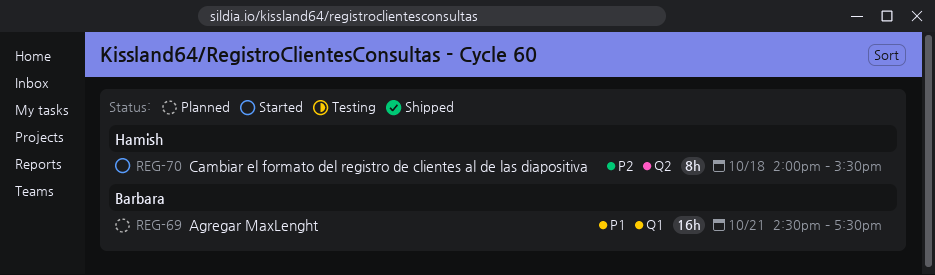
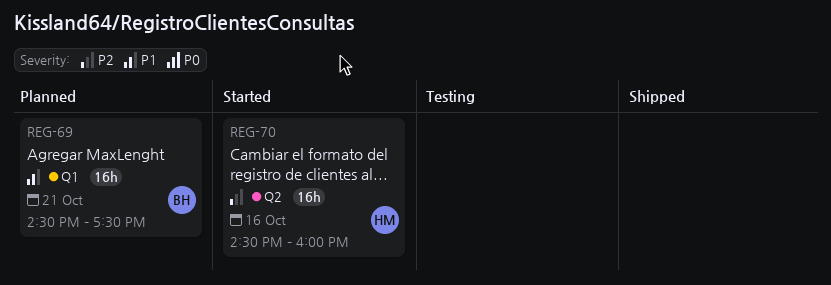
REG-70, estimate: 8h -> 16h
REG-70, day: Oct 18 -> Oct 16
REG-70, begins: 14:00 -> 14:30
REG-70, ends: 15:30 -> 16:00

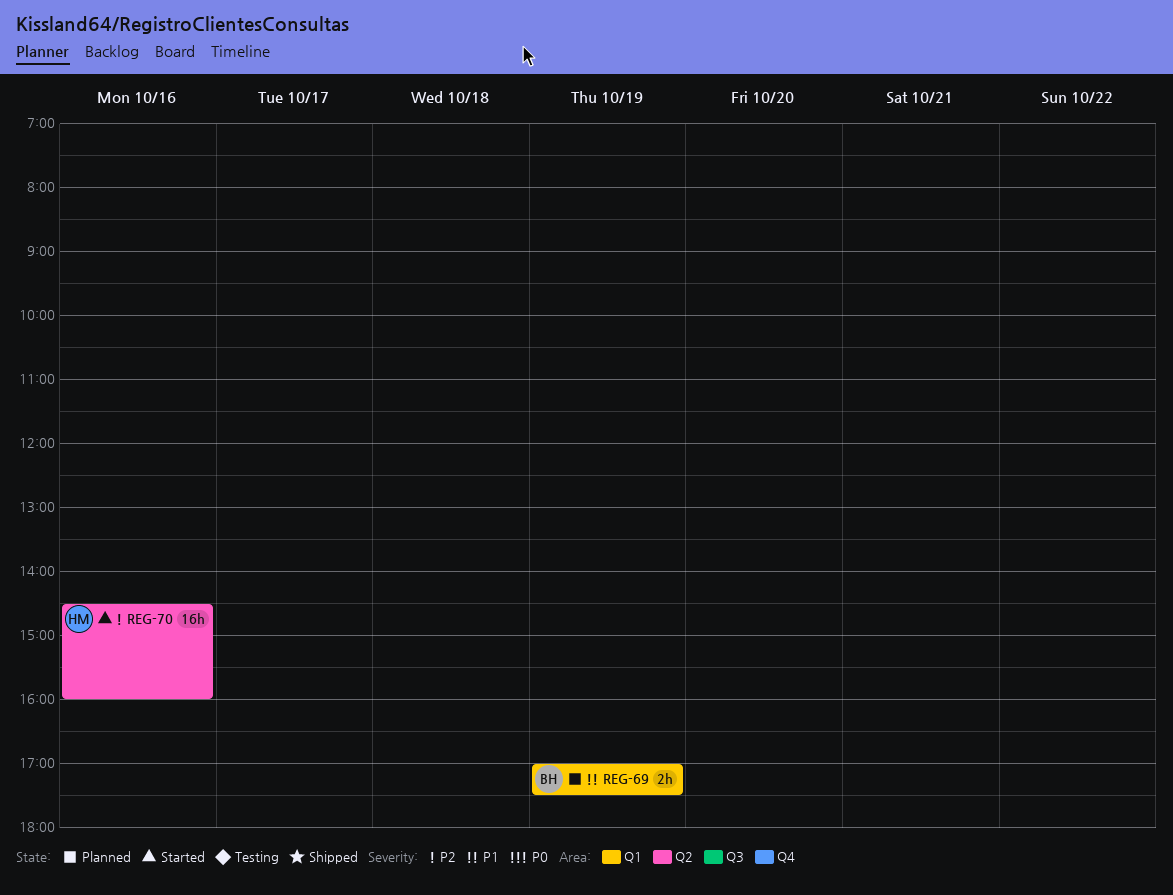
REG-69, estimate: 16h -> 2h
REG-69, day: Oct 21 -> Oct 19
REG-69, begins: 14:30 -> 17:00

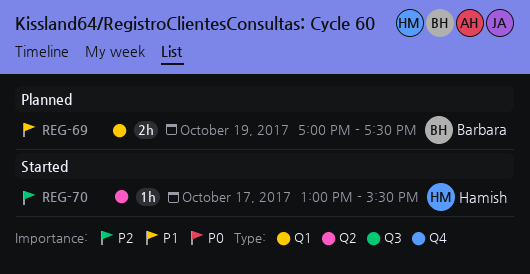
REG-70, estimate: 16h -> 1h
REG-70, day: Oct 16 -> Oct 17
REG-70, begins: 14:30 -> 13:00
REG-70, ends: 16:00 -> 15:30

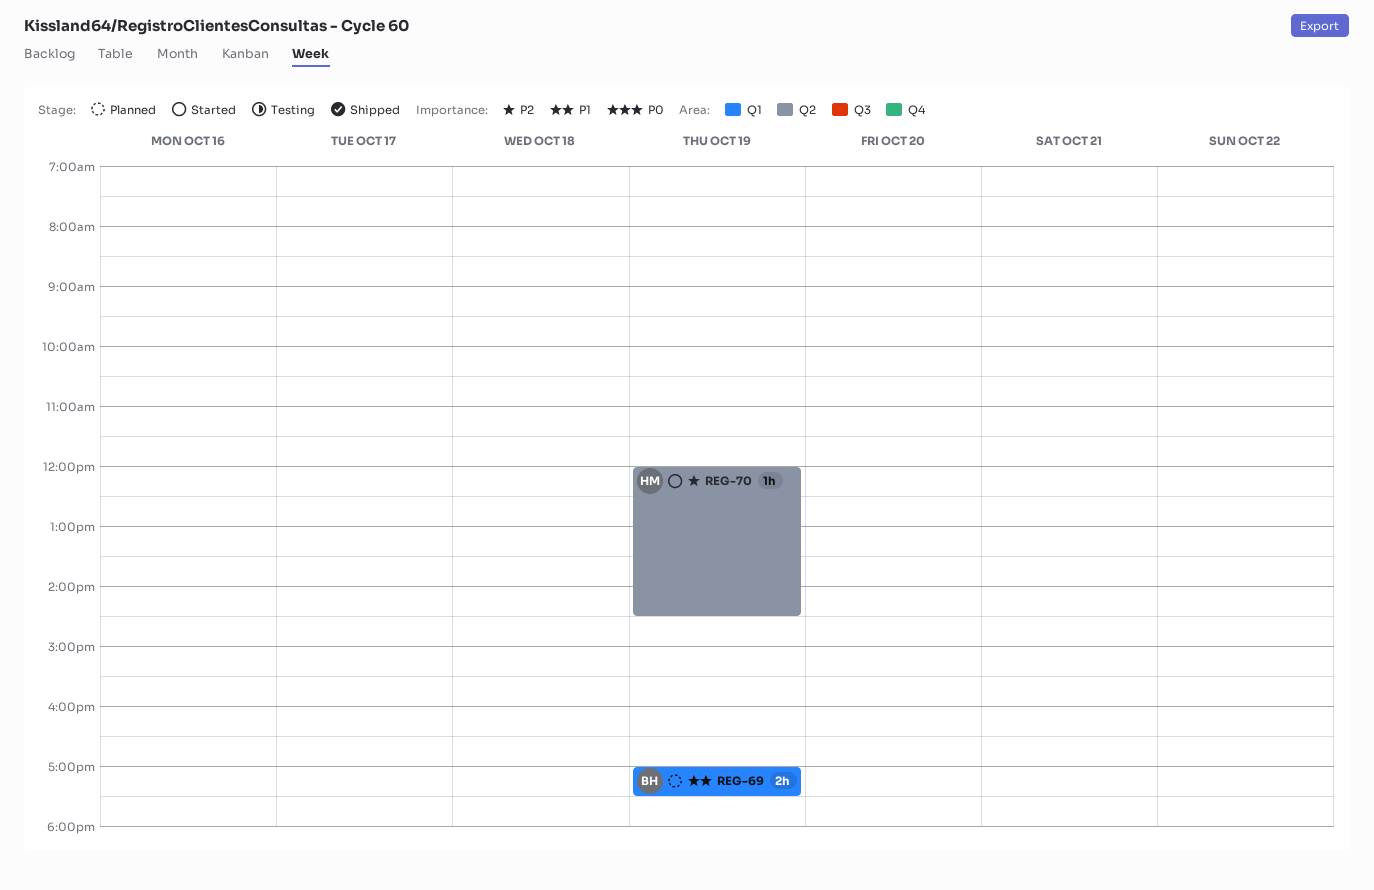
REG-70, day: Oct 17 -> Oct 19
REG-70, begins: 13:00 -> 12:00
REG-70, ends: 15:30 -> 14:30

